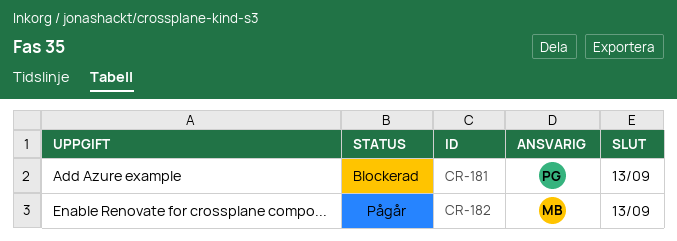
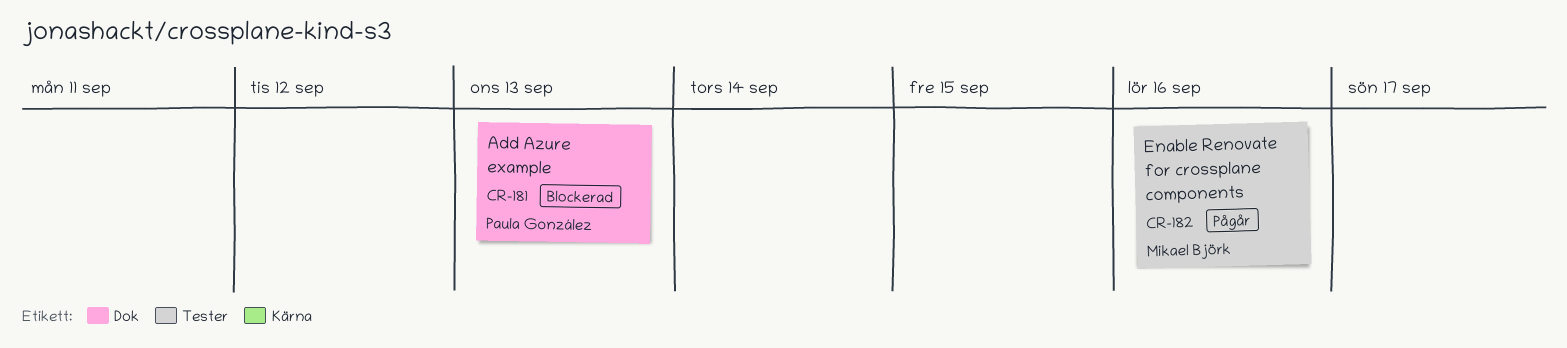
CR-182, due: Sep 13 -> Sep 16

